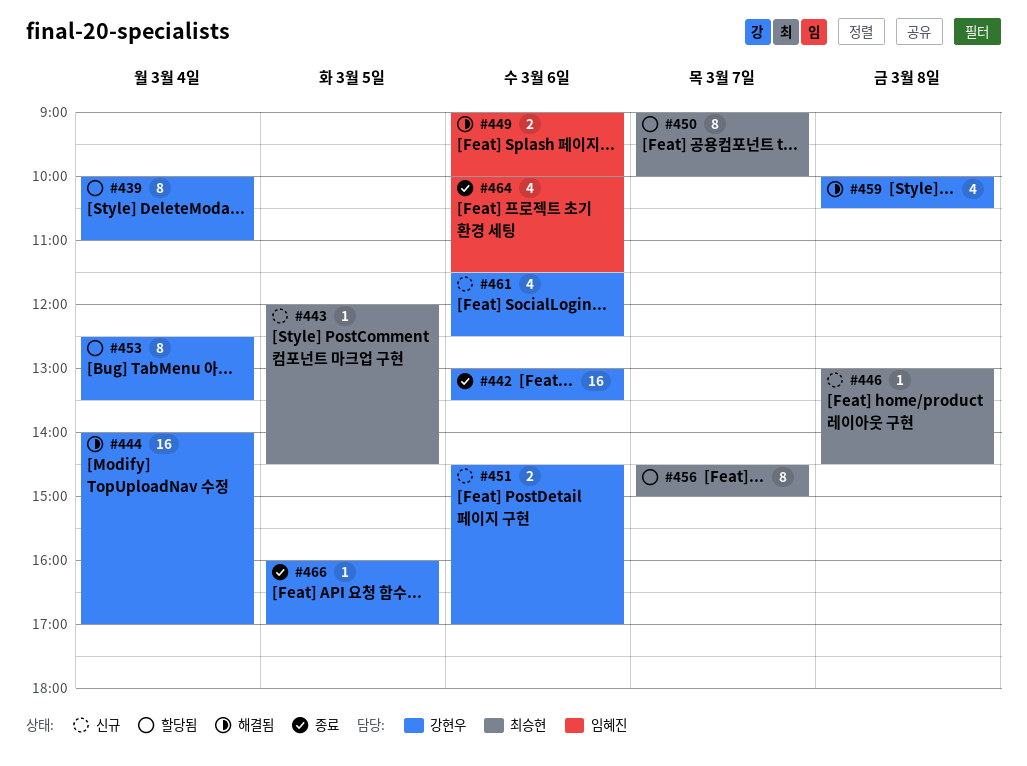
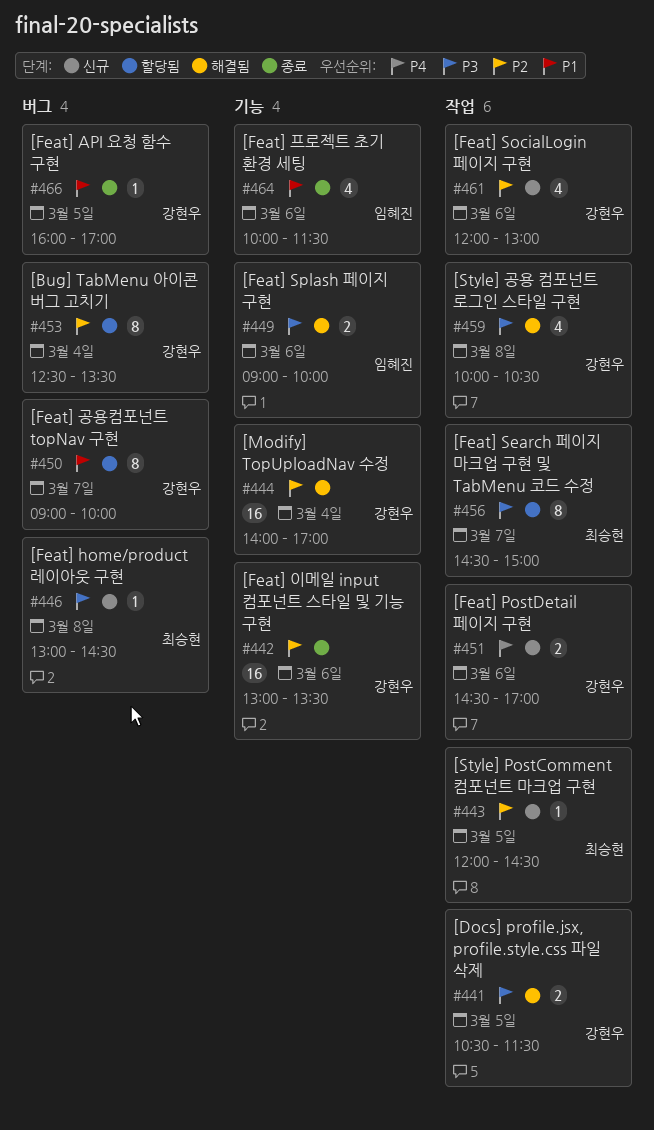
#439: present -> none
#441: none -> present
#450, owner: 최승현 -> 강현우
#461, begins: 11:30 -> 12:00
#461, ends: 12:30 -> 13:00

